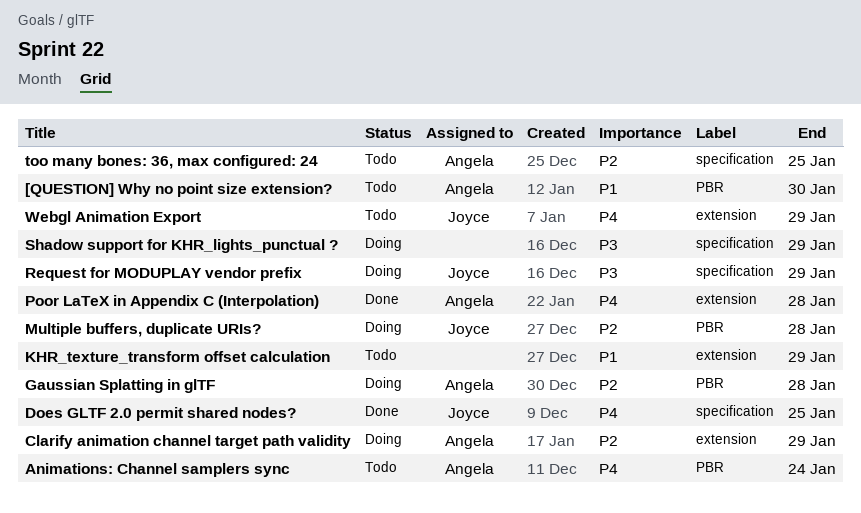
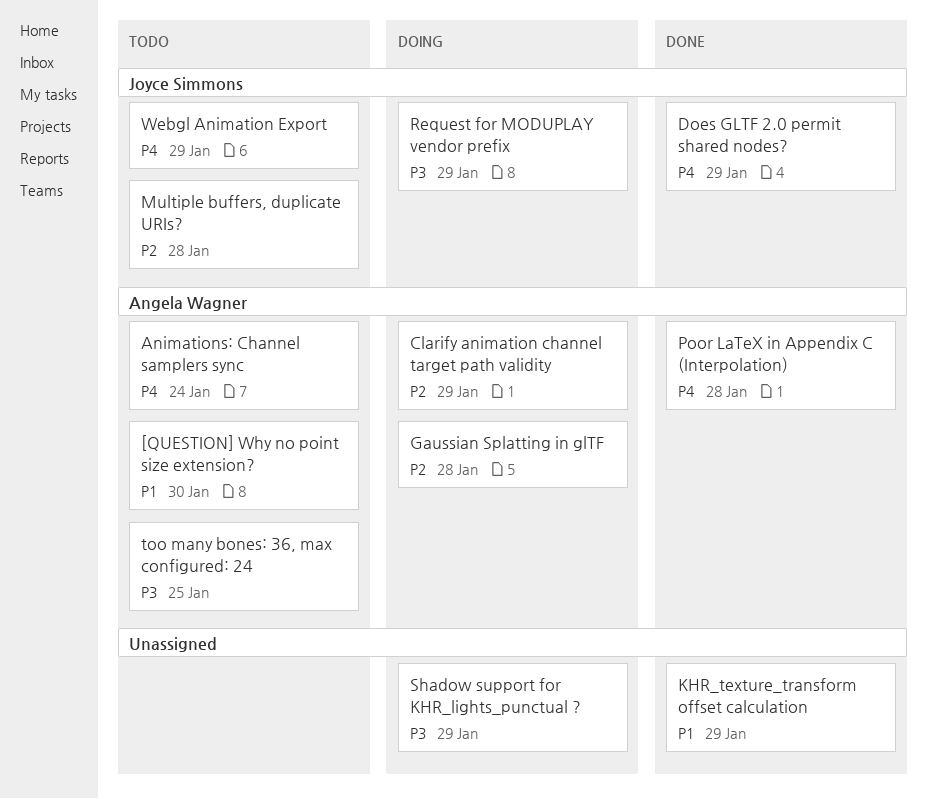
Does GLTF 2.0 permit shared nodes?, due: Jan 25 -> Jan 29
KHR_texture_transform offset calculation, status: Todo -> Done
Multiple buffers, duplicate URIs?, status: Doing -> Todo
too many bones: 36, max configured: 24, priority: P2 -> P3

